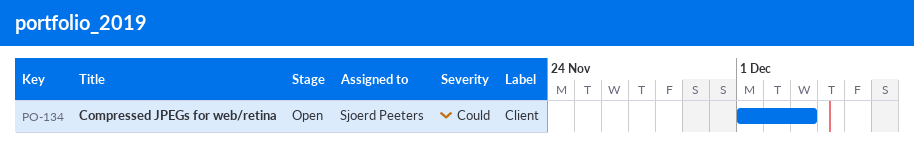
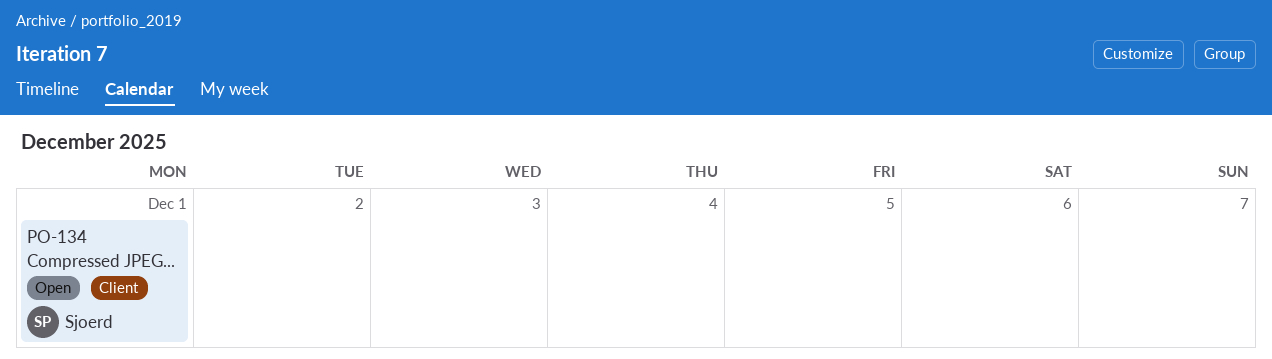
PO-134, due: Dec 3 -> Dec 1

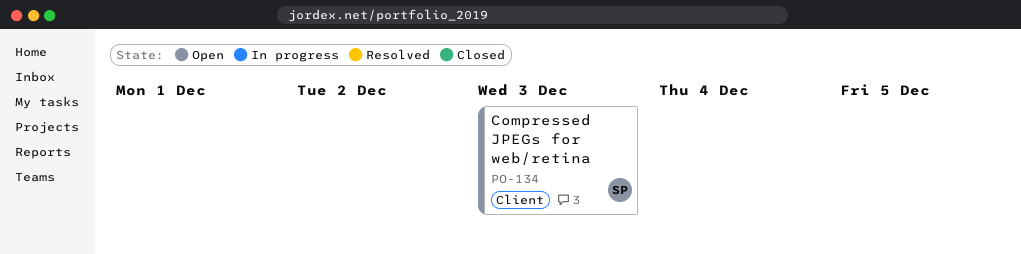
PO-134, due: Dec 1 -> Dec 3

